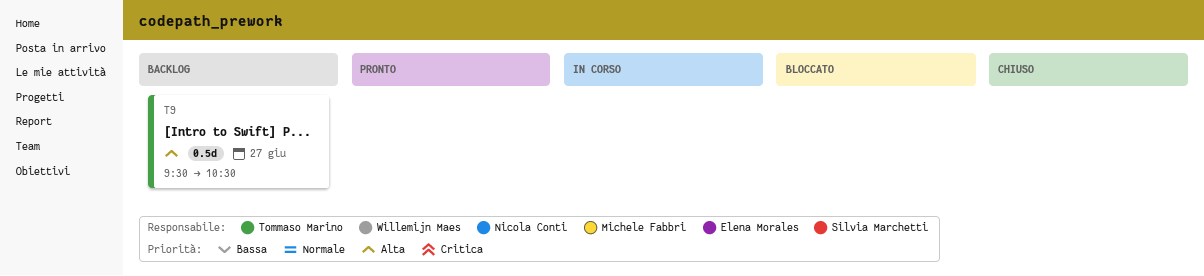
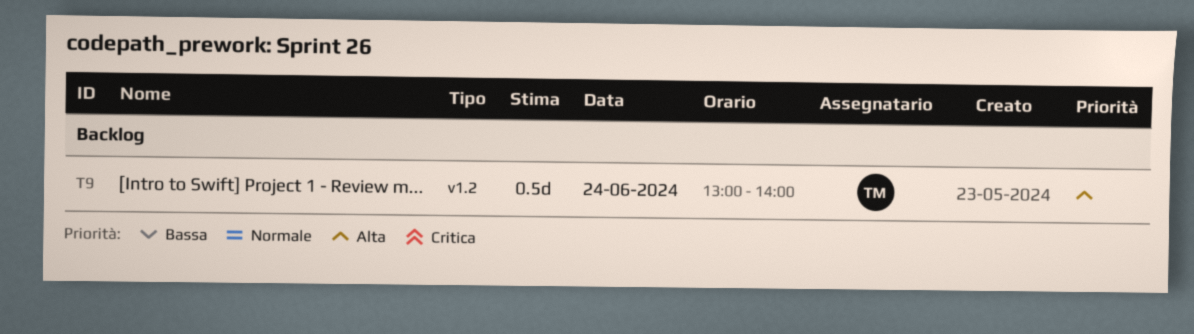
T9, day: Jun 27 -> Jun 24
T9, begins: 09:30 -> 13:00
T9, ends: 10:30 -> 14:00

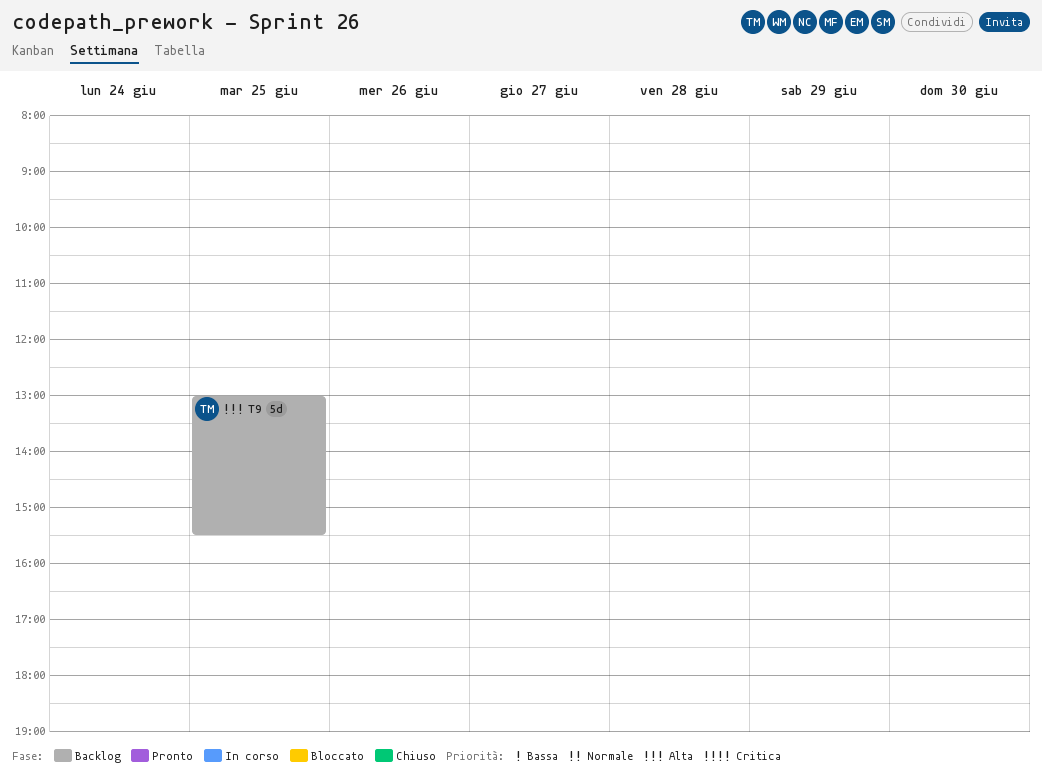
T9, estimate: 0.5d -> 5d
T9, day: Jun 24 -> Jun 25
T9, ends: 14:00 -> 15:30

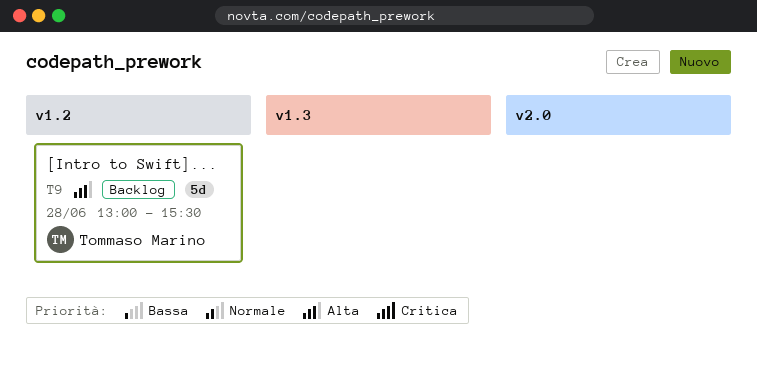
T9, day: Jun 25 -> Jun 28

